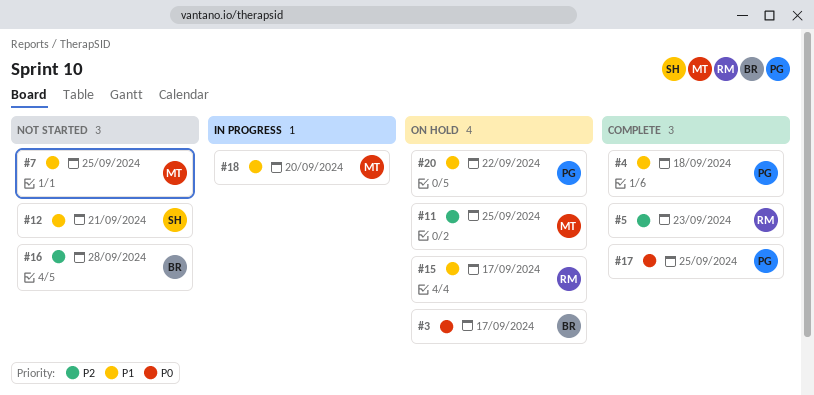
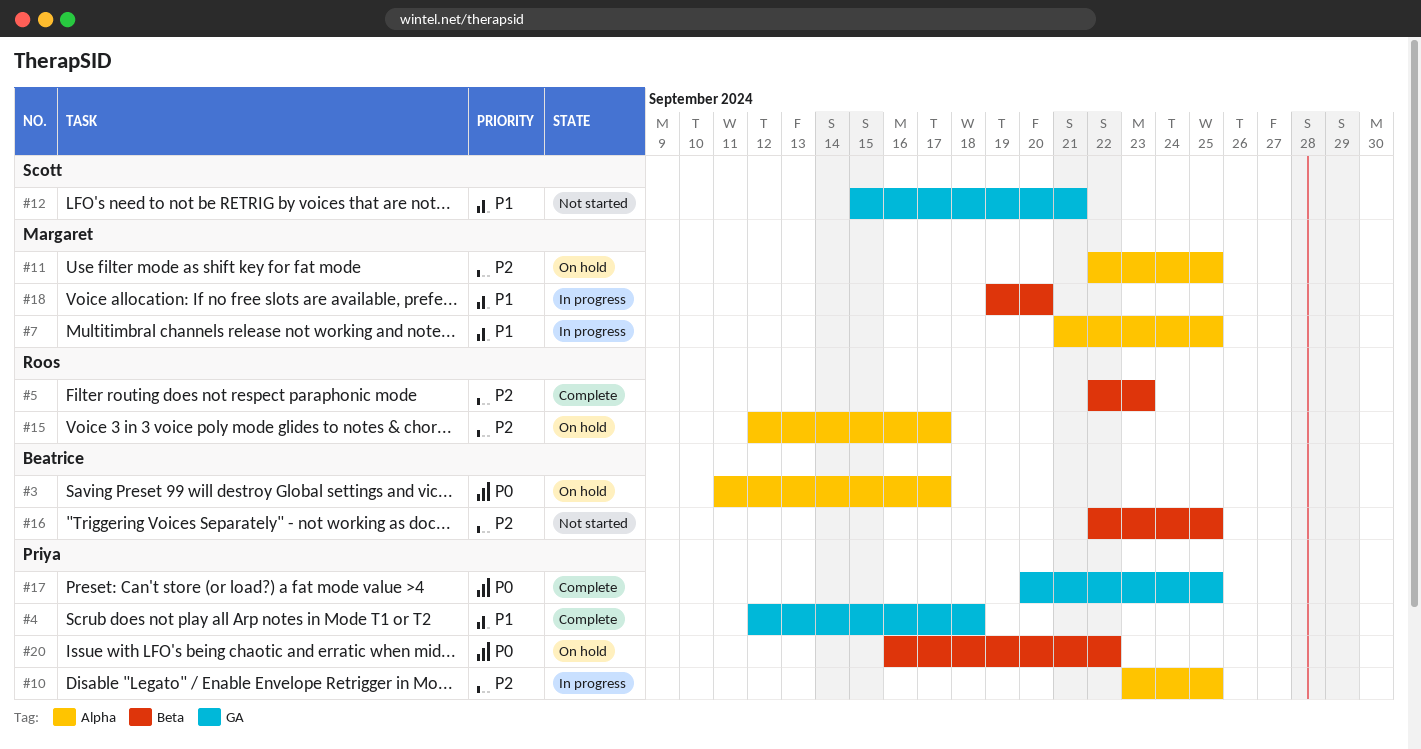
#7, status: Not started -> In progress
#10: none -> present
#15, priority: P1 -> P2
#16, due: Sep 28 -> Sep 25
#20, priority: P1 -> P0

